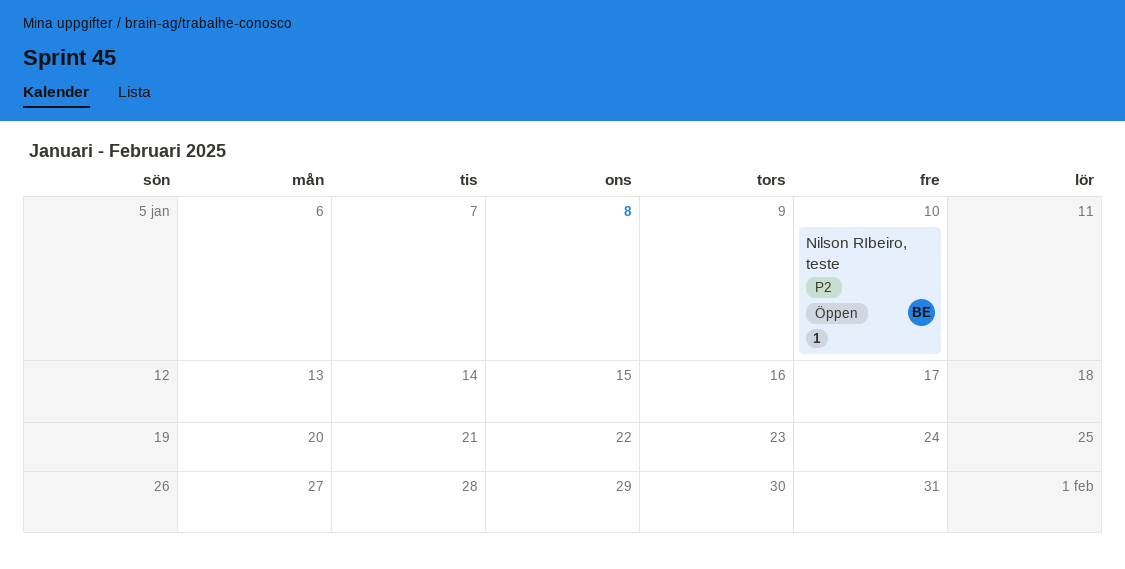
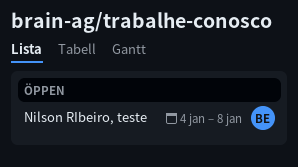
Nilson RIbeiro, teste, due: Jan 10 -> Jan 8

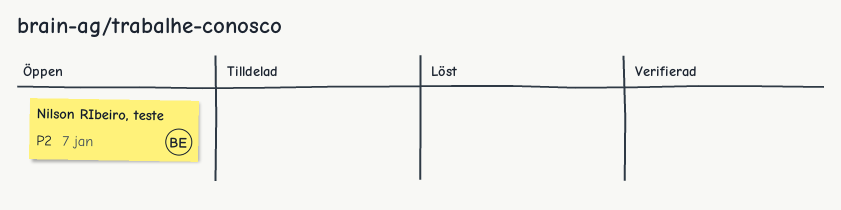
Nilson RIbeiro, teste, due: Jan 8 -> Jan 7

